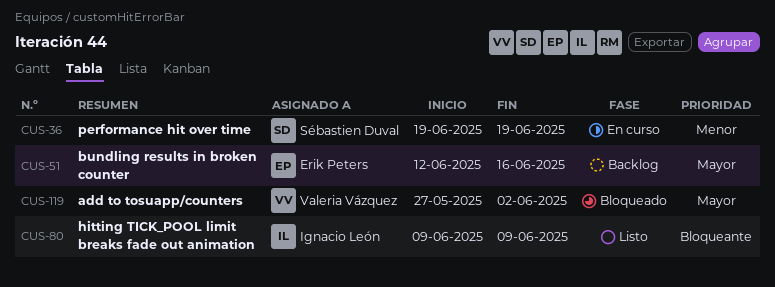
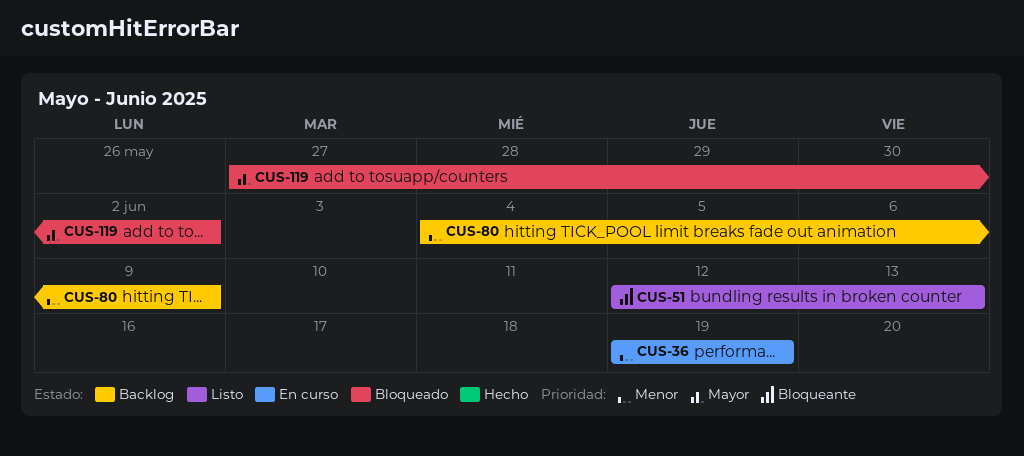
CUS-51, status: Backlog -> Listo
CUS-51, priority: Mayor -> Bloqueante
CUS-51, due: Jun 16 -> Jun 13
CUS-80, status: Listo -> Backlog
CUS-80, priority: Bloqueante -> Menor
CUS-80, start: Jun 9 -> Jun 4

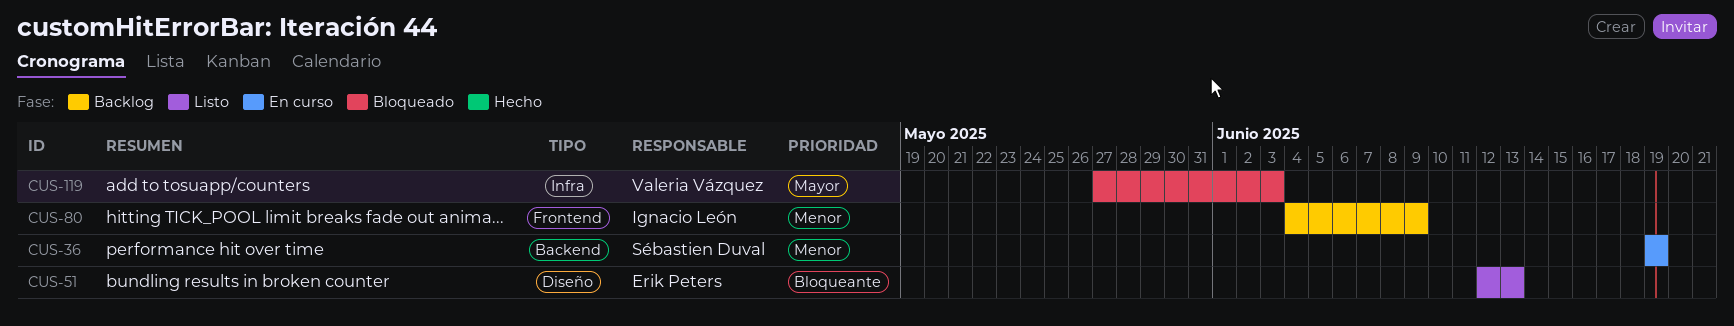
CUS-119, due: Jun 2 -> Jun 3

